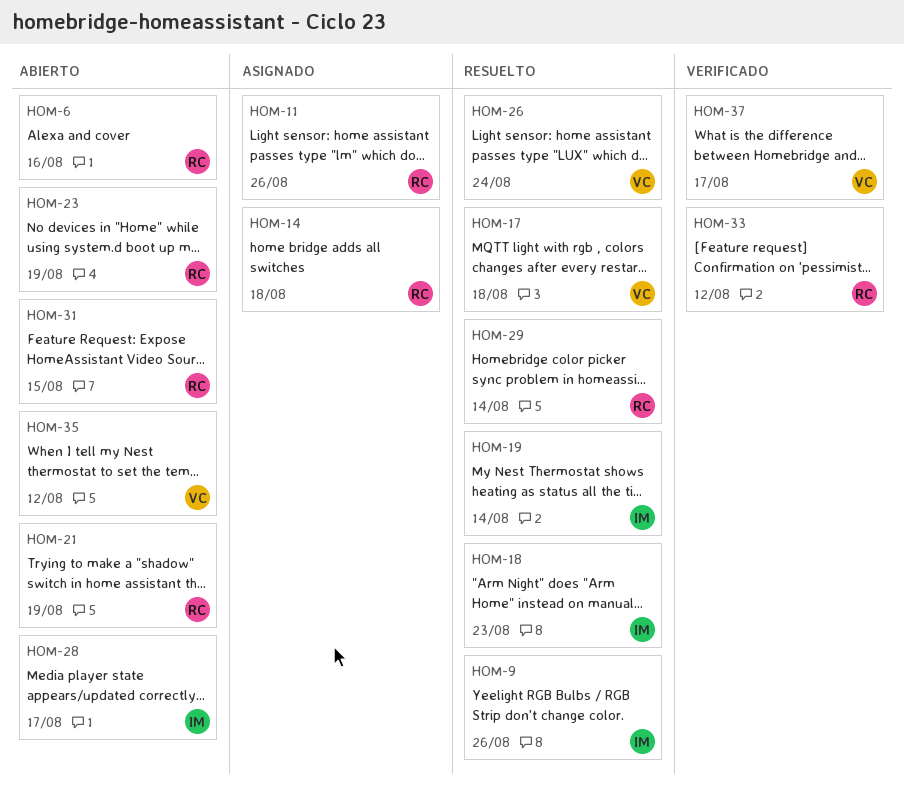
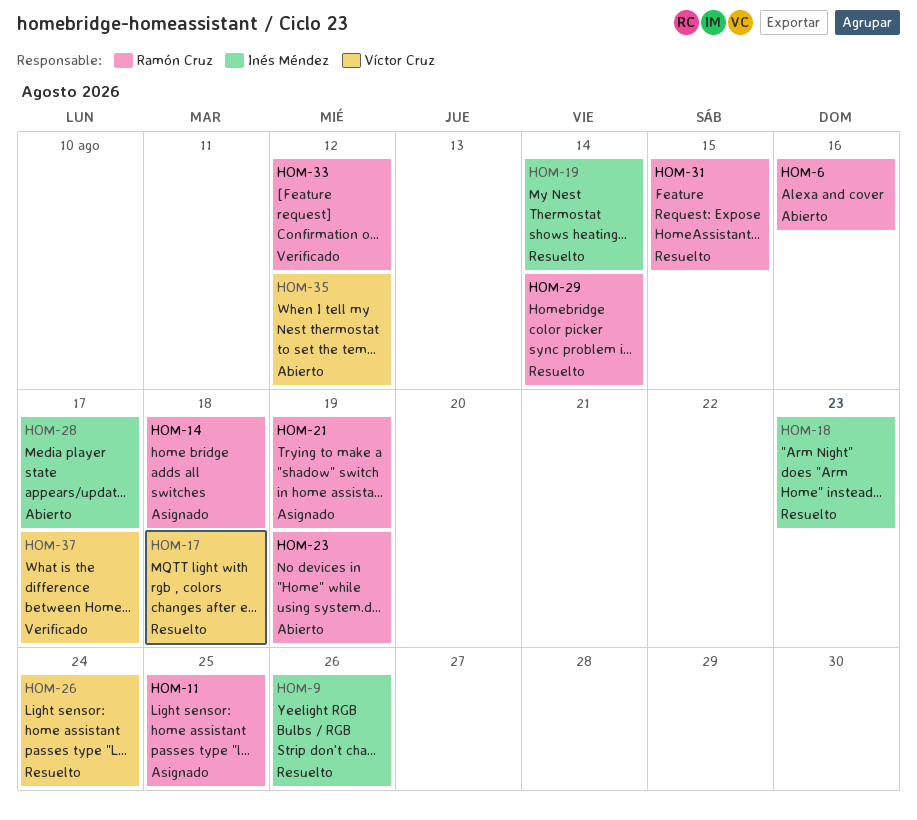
HOM-11, due: Aug 26 -> Aug 25
HOM-21, status: Abierto -> Asignado
HOM-31, status: Abierto -> Resuelto

